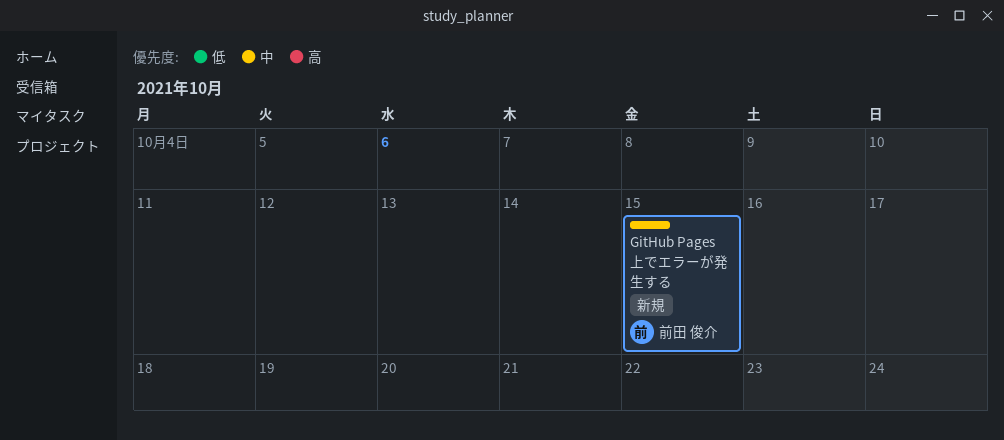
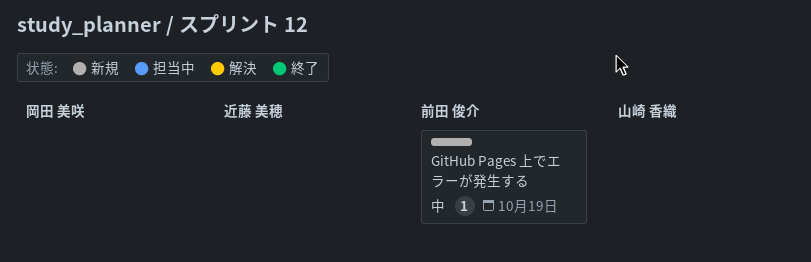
GitHub Pages 上でエラーが発生する, due: Oct 15 -> Oct 19

